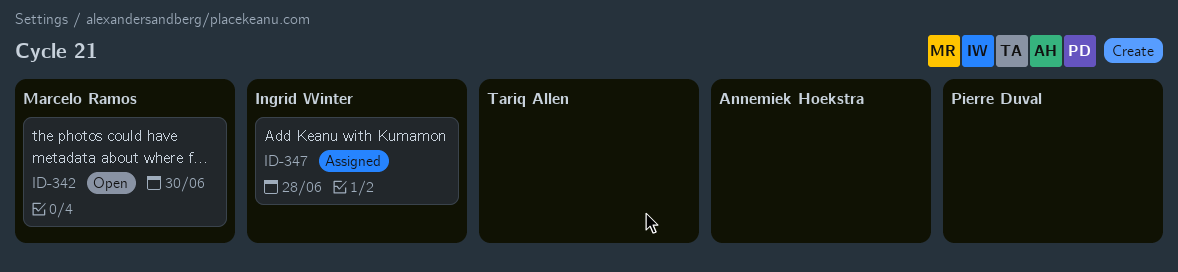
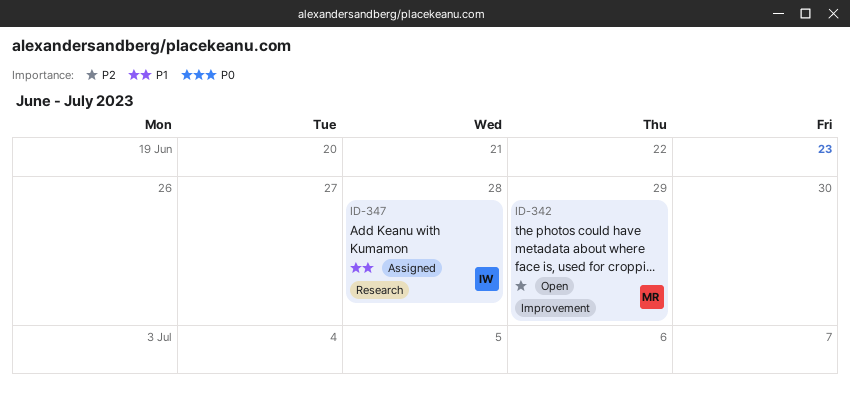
ID-342, due: Jun 30 -> Jun 29

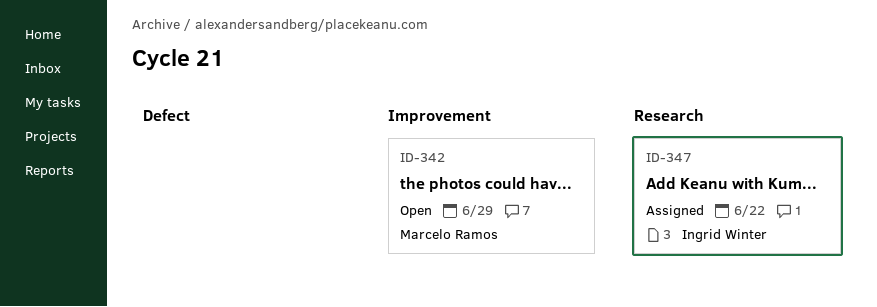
ID-347, due: Jun 28 -> Jun 22

